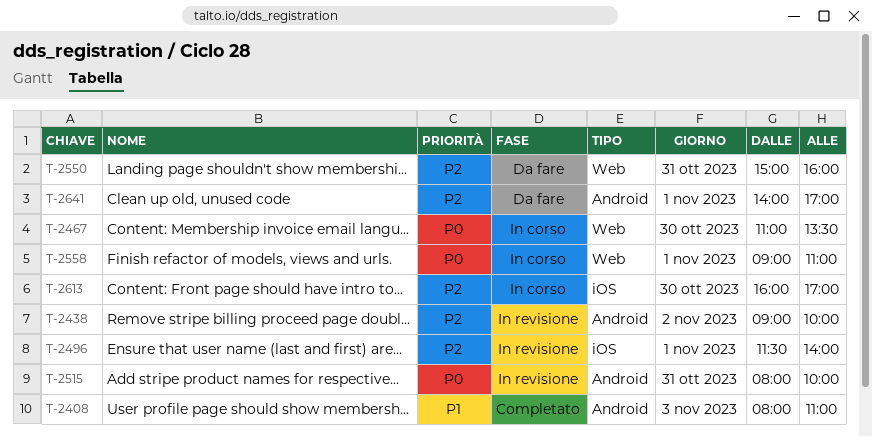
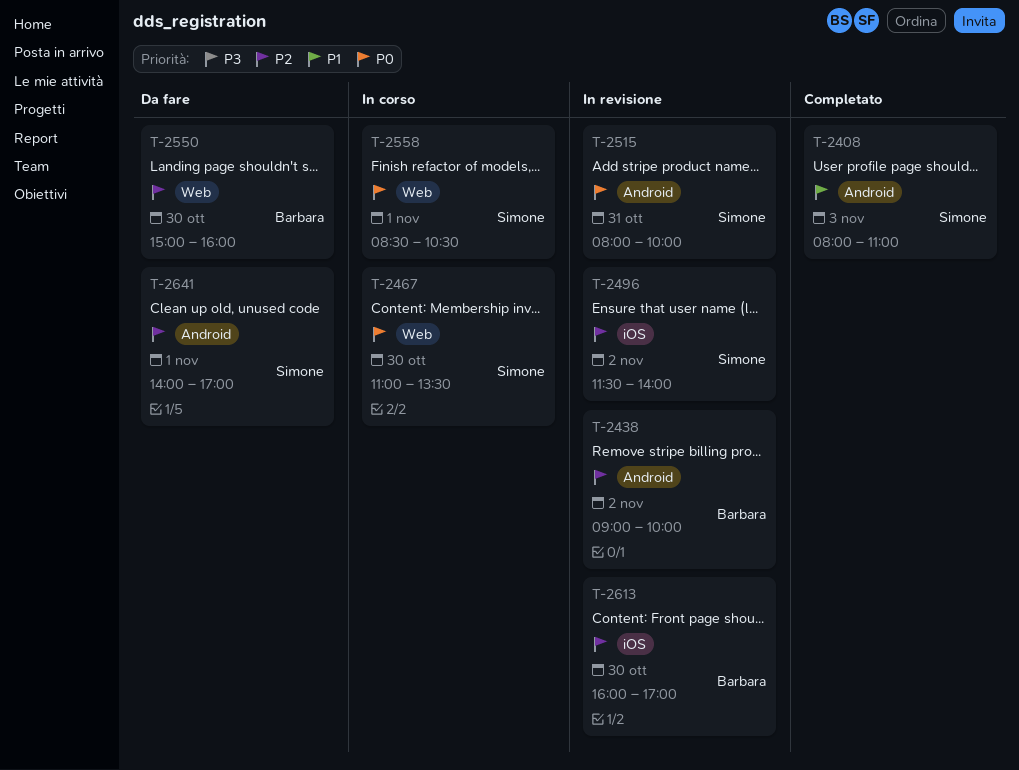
T-2496, day: Nov 1 -> Nov 2
T-2550, day: Oct 31 -> Oct 30
T-2558, begins: 09:00 -> 08:30
T-2558, ends: 11:00 -> 10:30
T-2613, status: In corso -> In revisione

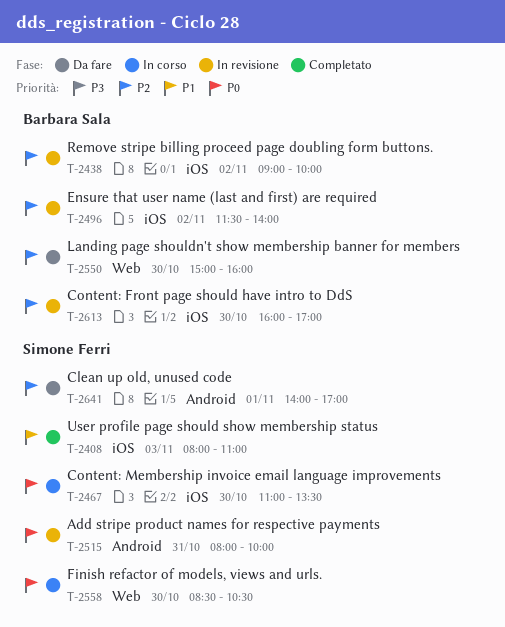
T-2408, label: Android -> iOS
T-2438, label: Android -> iOS
T-2467, label: Web -> iOS
T-2496, owner: Simone Ferri -> Barbara Sala
T-2558, day: Nov 1 -> Oct 30

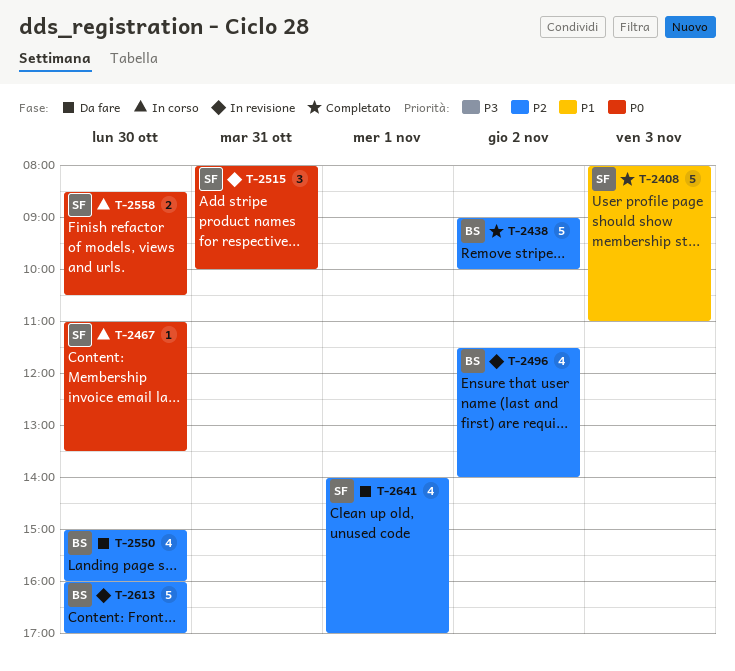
T-2438, status: In revisione -> Completato

